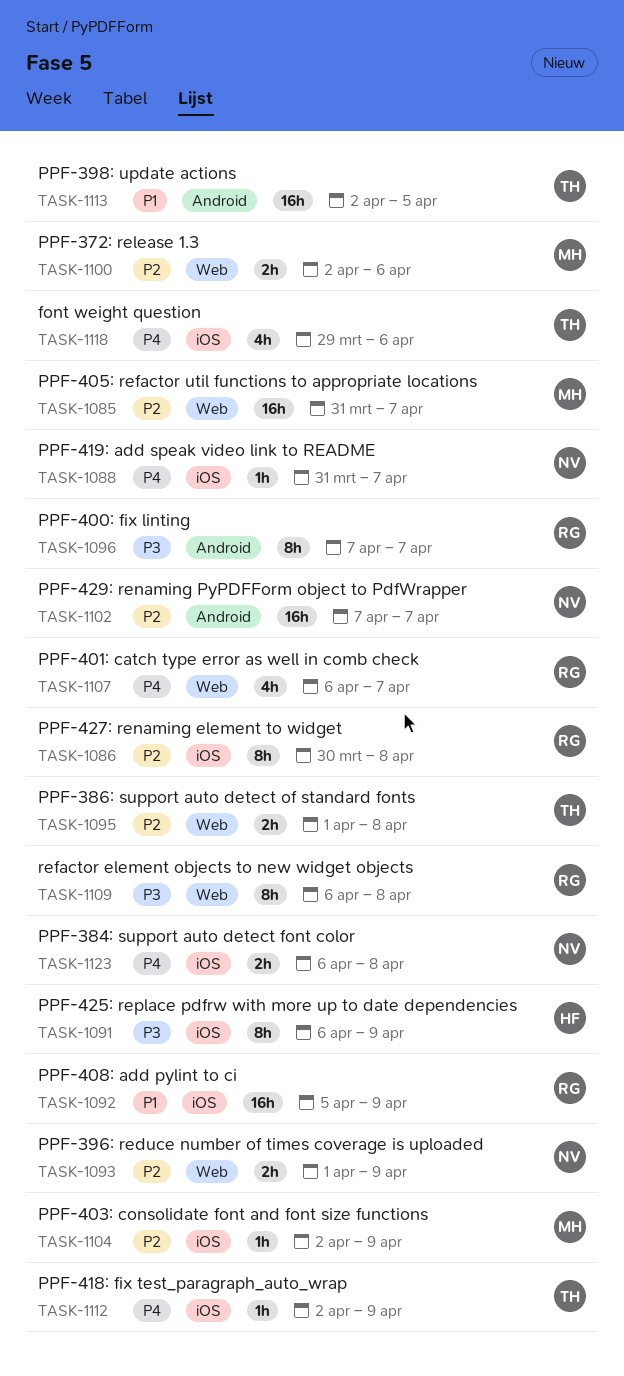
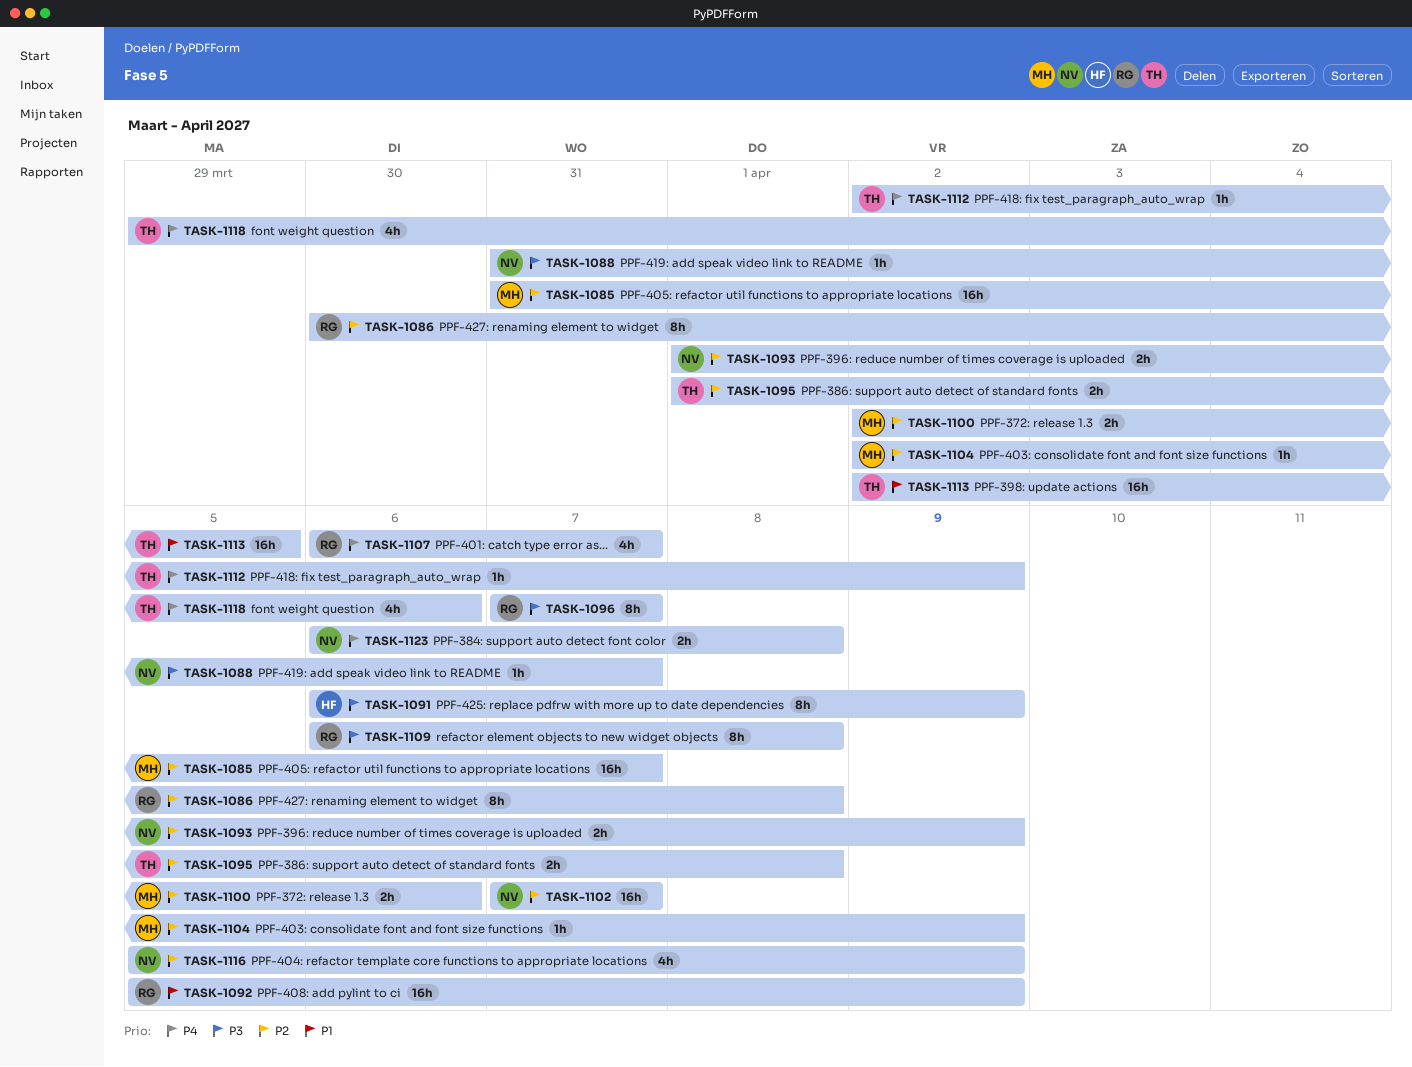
TASK-1088, priority: P4 -> P3
TASK-1116: none -> present

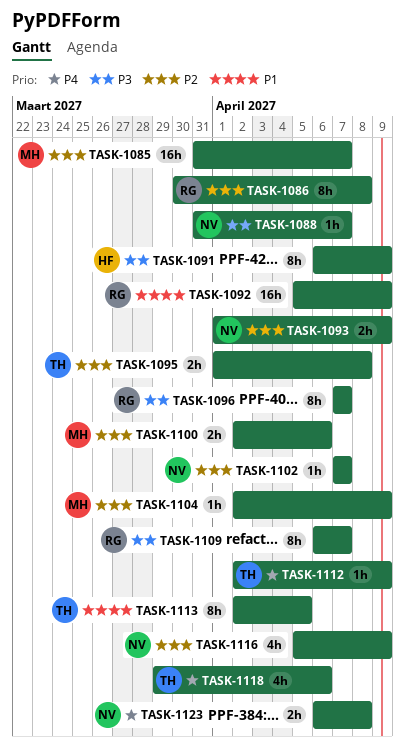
TASK-1102, estimate: 16h -> 1h
TASK-1107: present -> none
TASK-1109, due: Apr 8 -> Apr 7
TASK-1113, estimate: 16h -> 8h

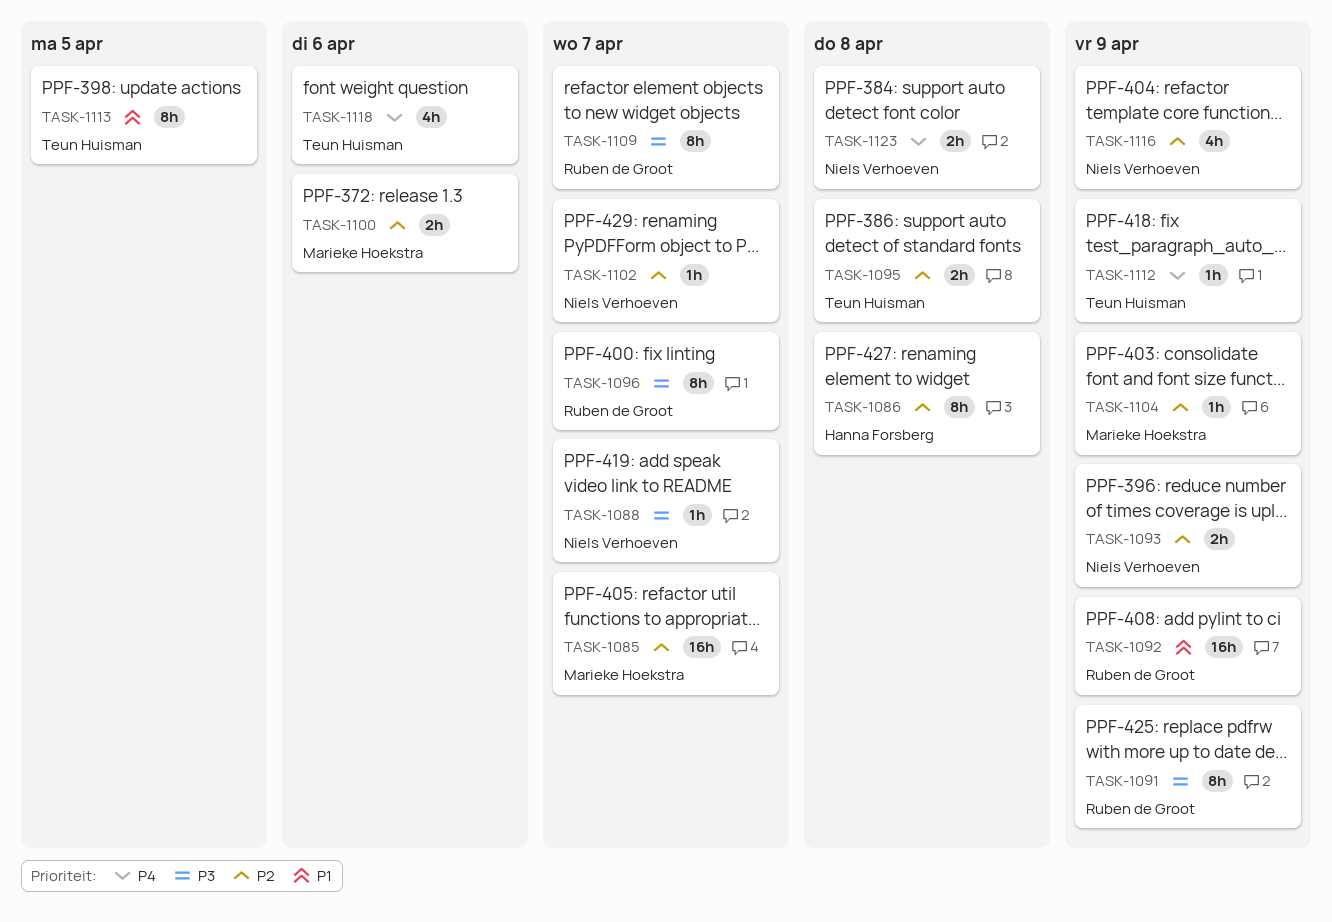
TASK-1086, owner: Ruben de Groot -> Hanna Forsberg
TASK-1091, owner: Hanna Forsberg -> Ruben de Groot

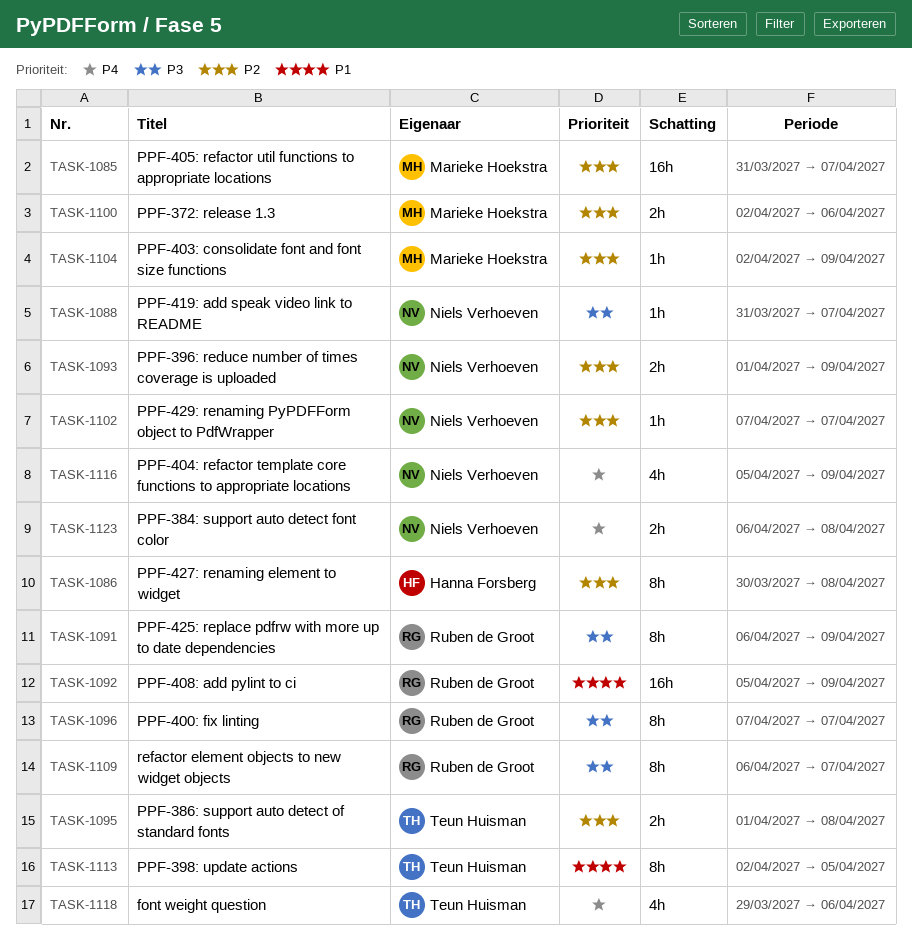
TASK-1112: present -> none
TASK-1116, priority: P2 -> P4

